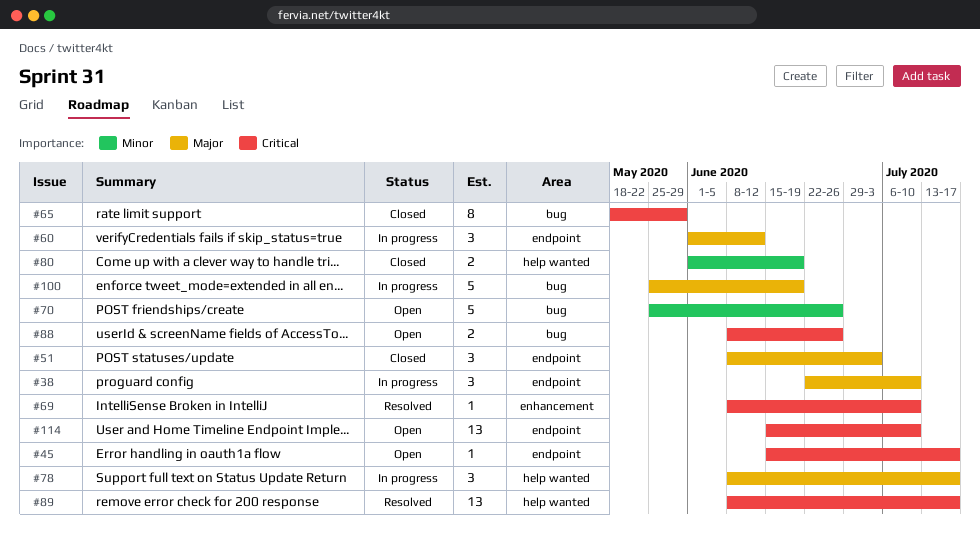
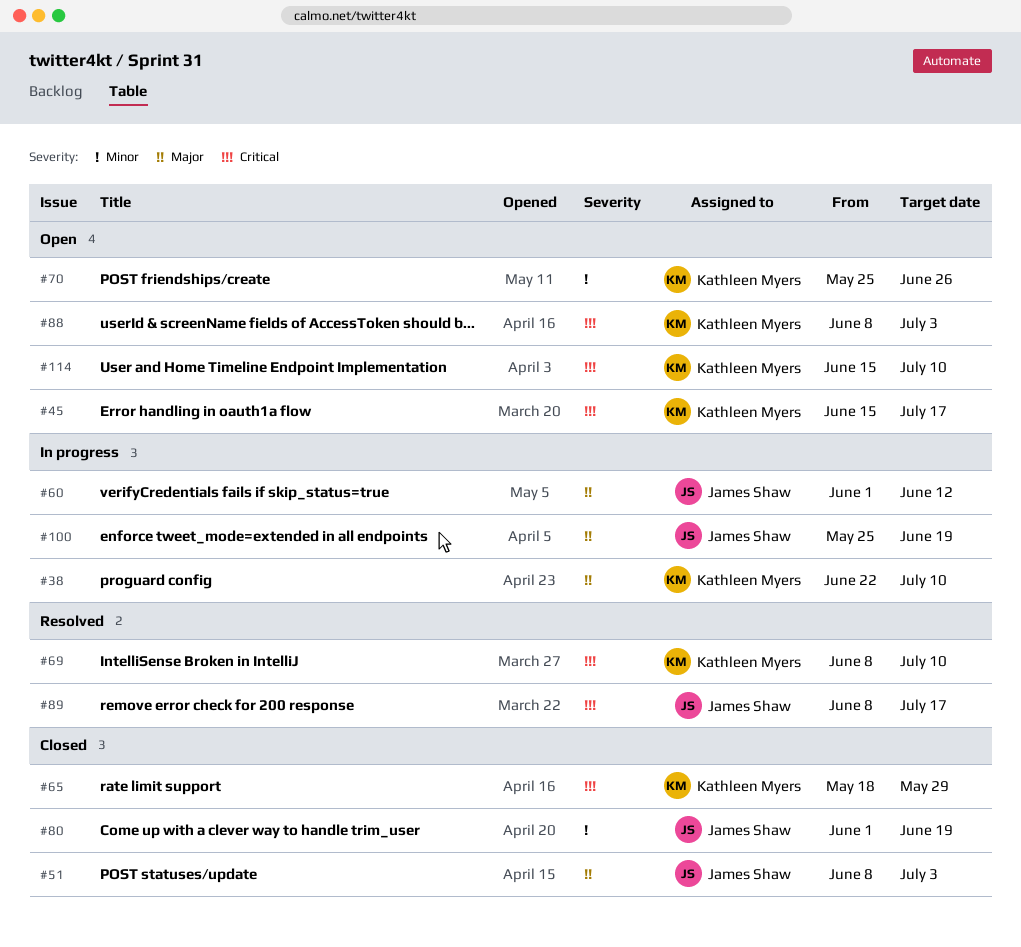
#78: present -> none
#88, due: Jun 26 -> Jul 3

